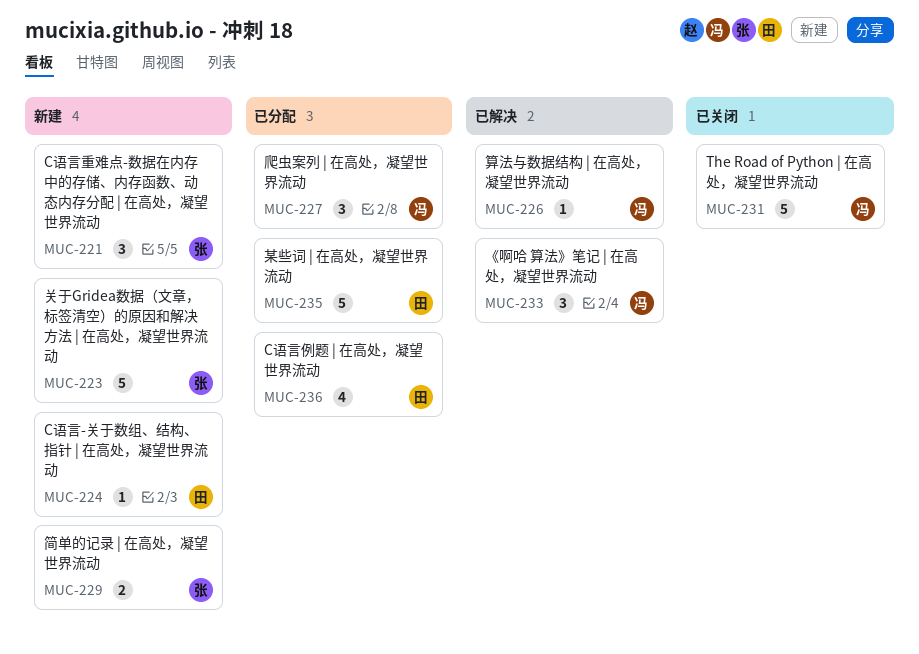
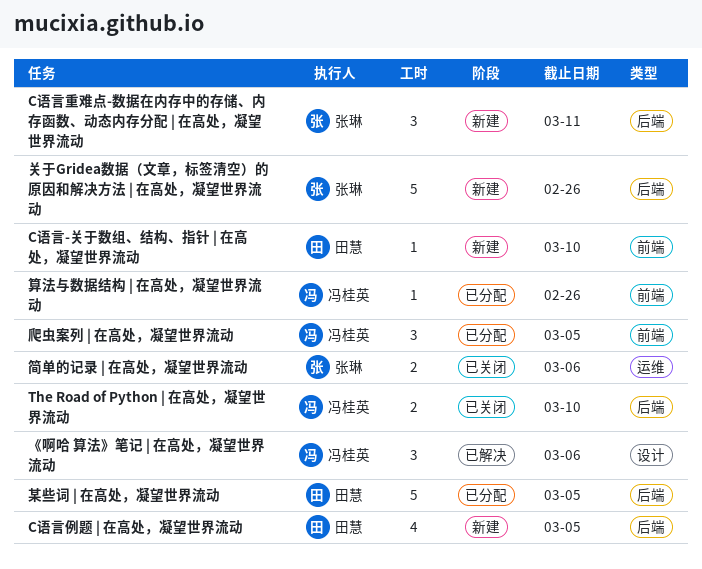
C语言例题 | 在高处，凝望世界流动, status: 已分配 -> 新建
The Road of Python | 在高处，凝望世界流动, estimate: 5 -> 2
简单的记录 | 在高处，凝望世界流动, status: 新建 -> 已关闭
算法与数据结构 | 在高处，凝望世界流动, status: 已解决 -> 已分配

